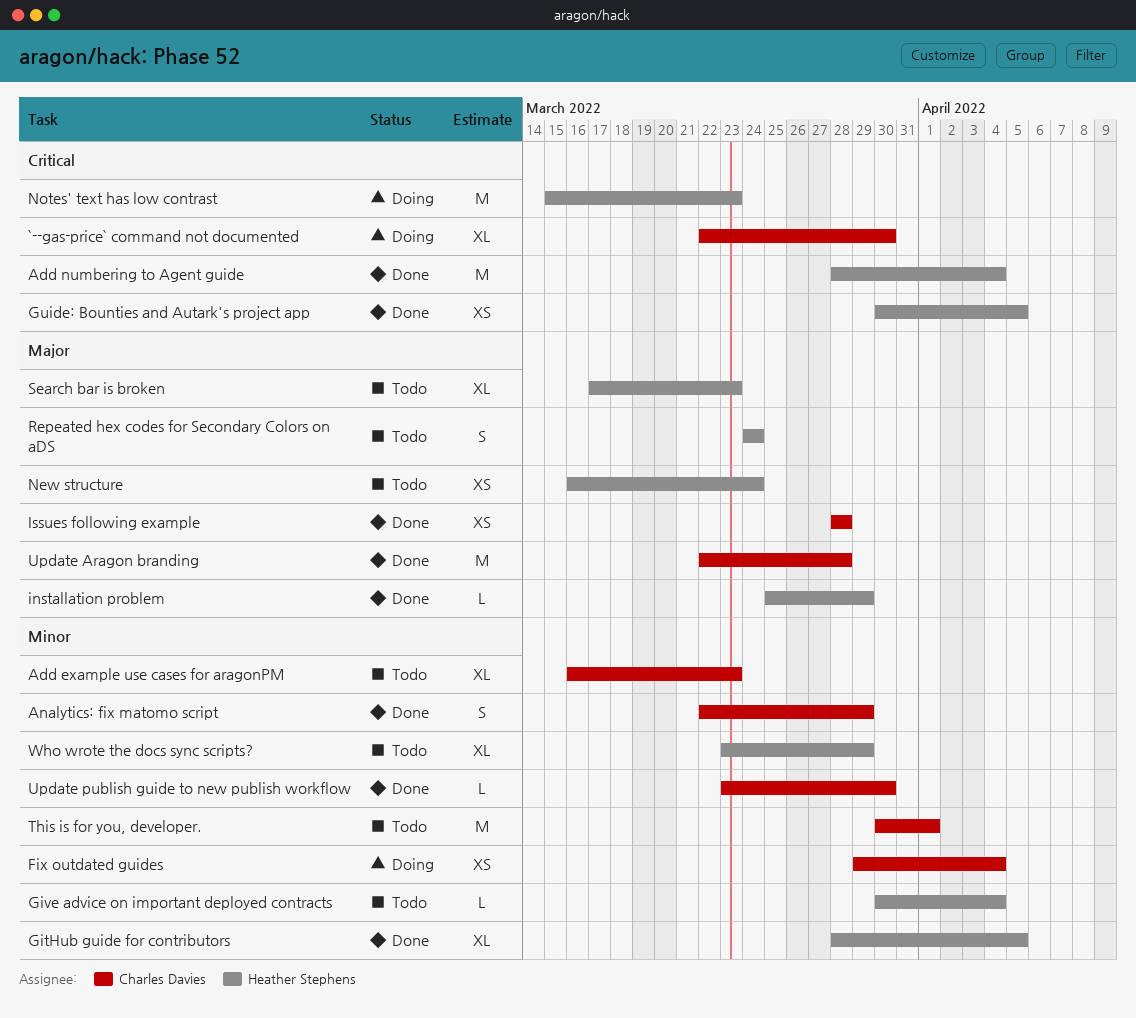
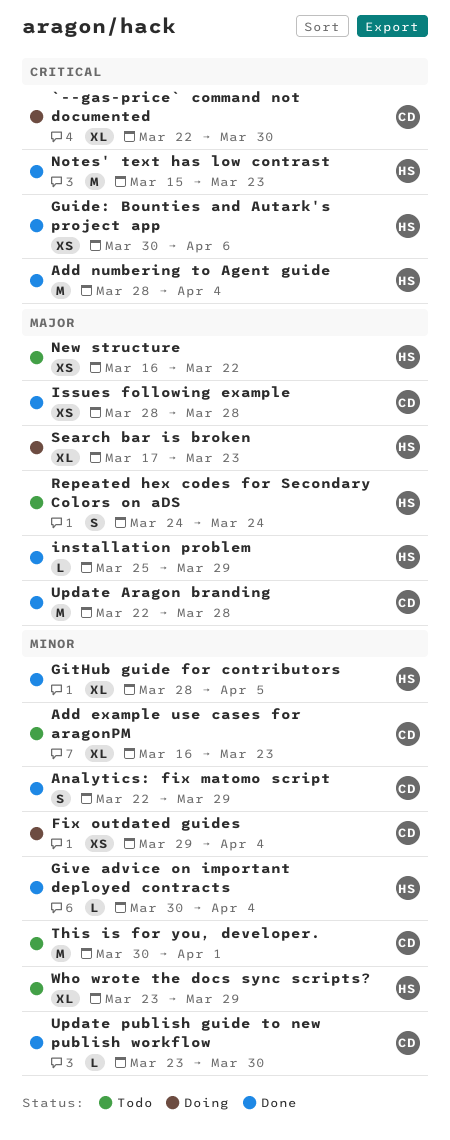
Give advice on important deployed contracts, status: Todo -> Done
Guide: Bounties and Autark's project app, due: Apr 5 -> Apr 6
New structure, due: Mar 24 -> Mar 22
Notes' text has low contrast, status: Doing -> Done
Search bar is broken, status: Todo -> Doing

